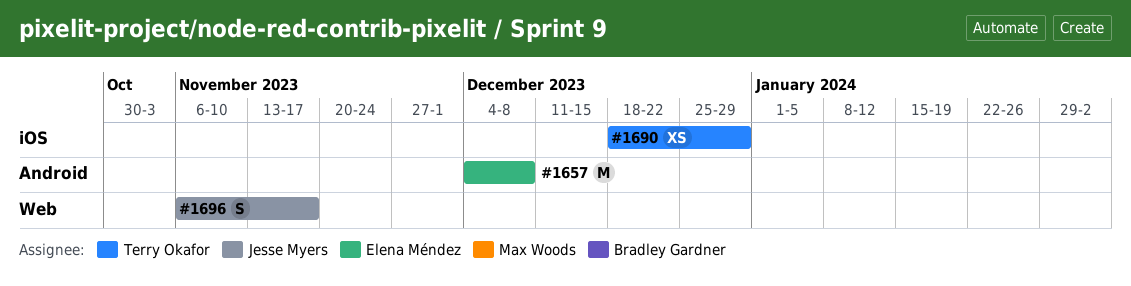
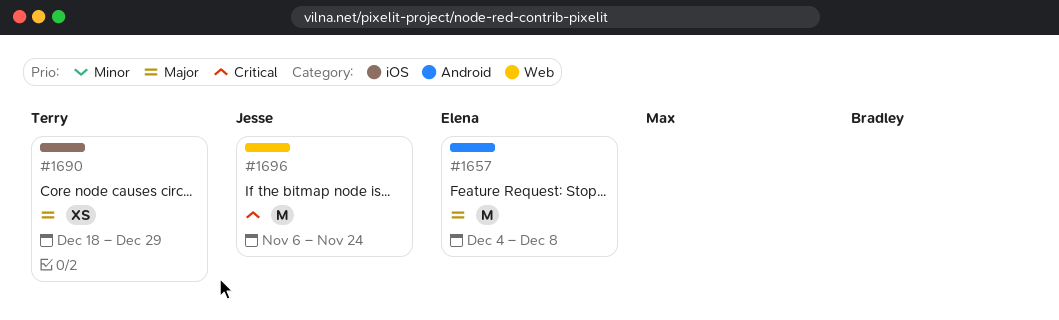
#1696, estimate: S -> M
#1696, due: Nov 17 -> Nov 24

